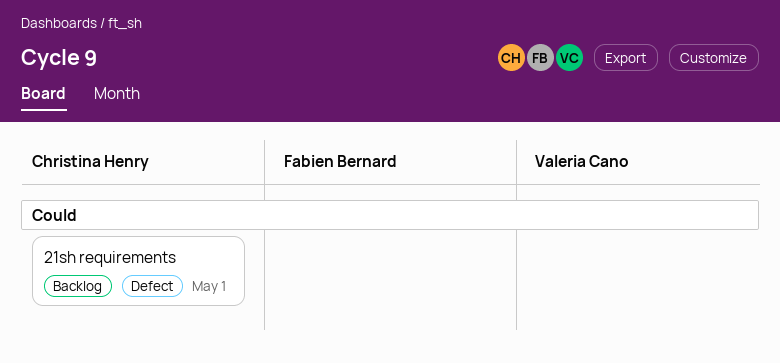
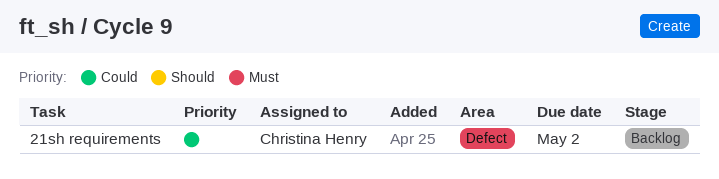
21sh requirements, due: May 1 -> May 2

